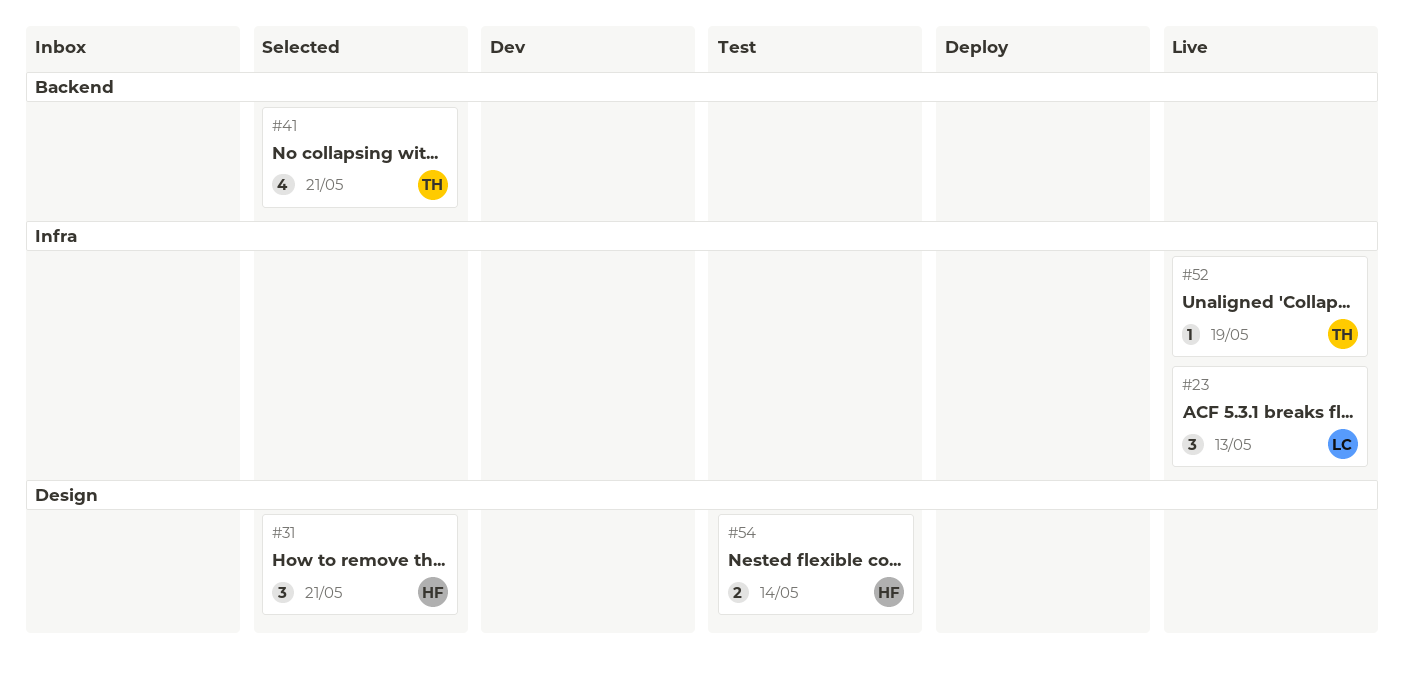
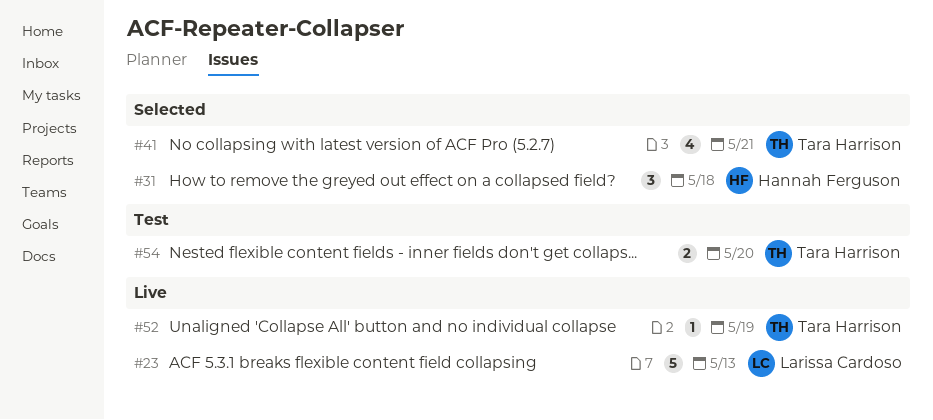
#23, estimate: 3 -> 5
#31, due: May 21 -> May 18
#54, owner: Hannah Ferguson -> Tara Harrison
#54, due: May 14 -> May 20

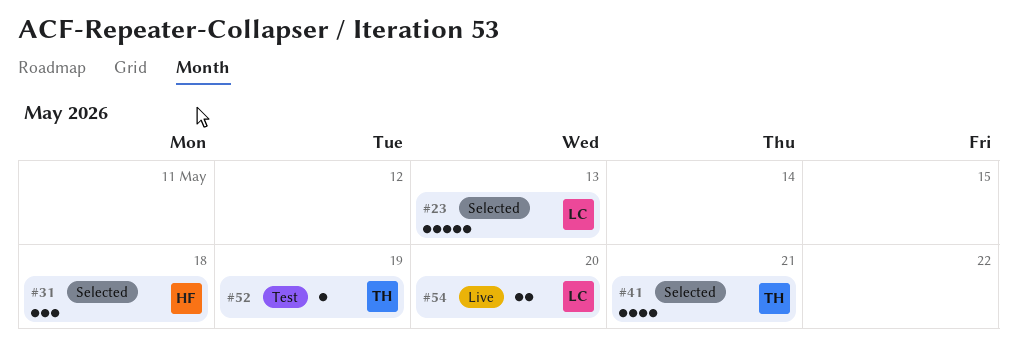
#23, status: Live -> Selected
#52, status: Live -> Test
#54, status: Test -> Live
#54, owner: Tara Harrison -> Larissa Cardoso

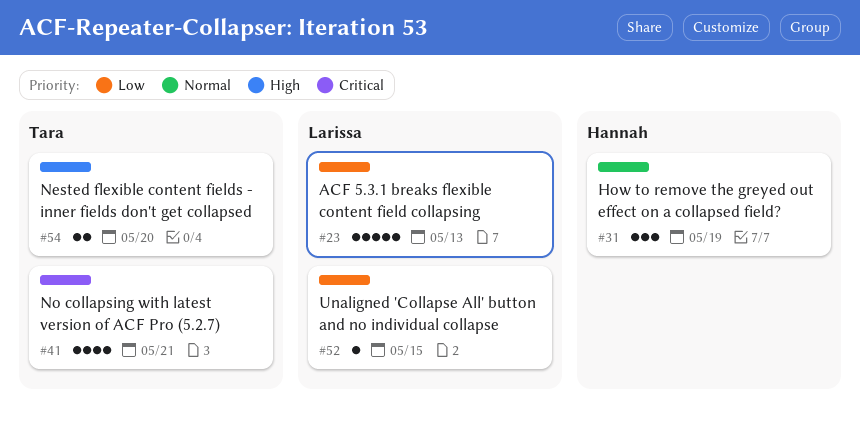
#31, due: May 18 -> May 19
#52, owner: Tara -> Larissa
#52, due: May 19 -> May 15
#54, owner: Larissa -> Tara

